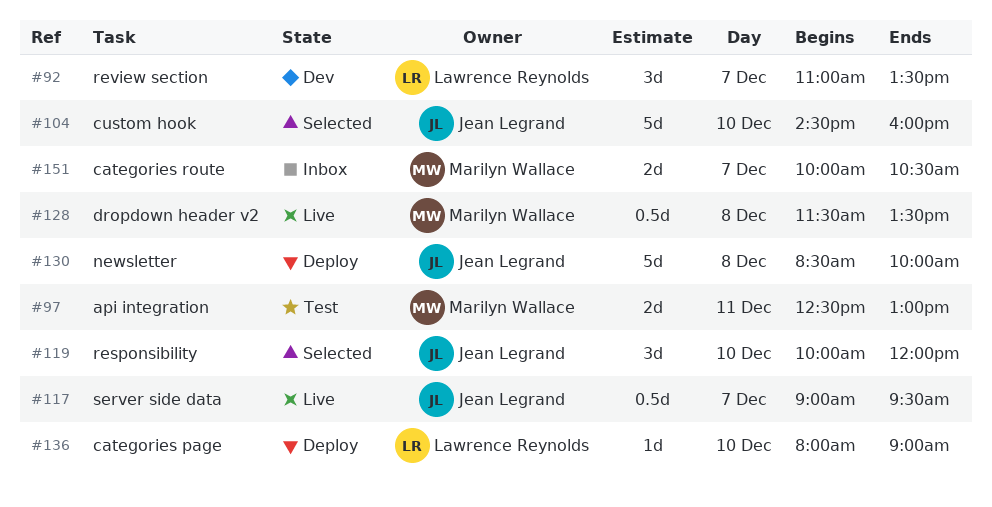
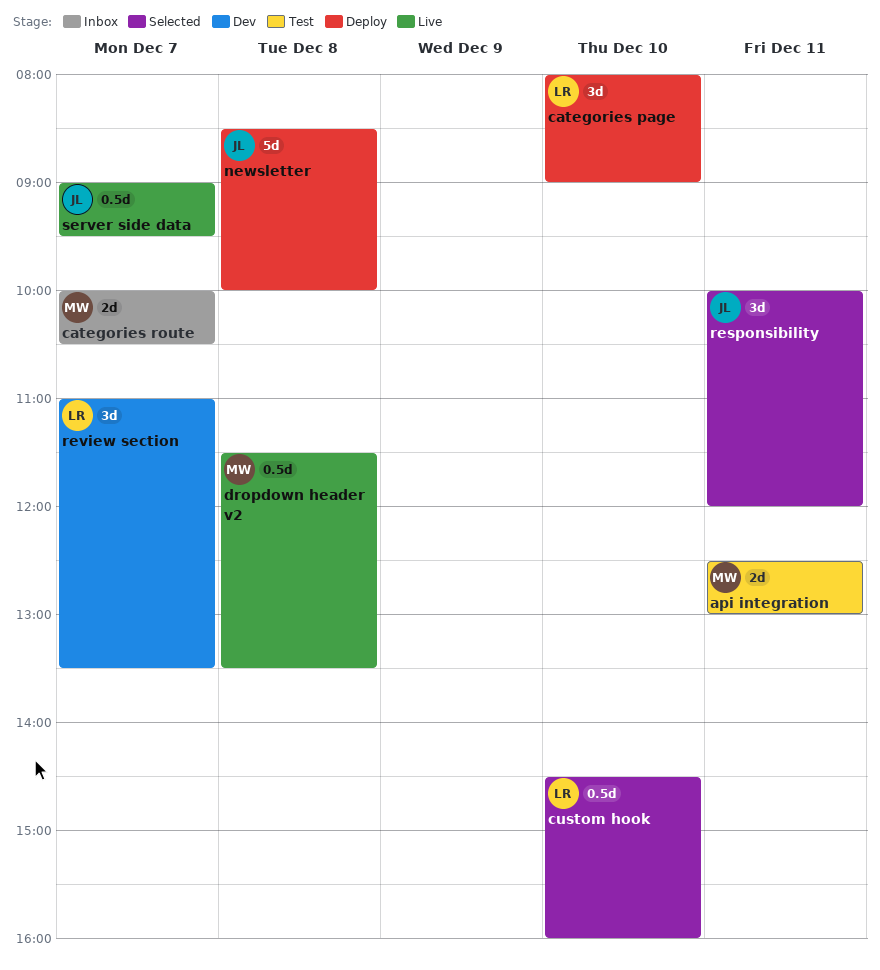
categories page, estimate: 1d -> 3d
custom hook, owner: Jean Legrand -> Lawrence Reynolds
custom hook, estimate: 5d -> 0.5d
responsibility, day: Dec 10 -> Dec 11

